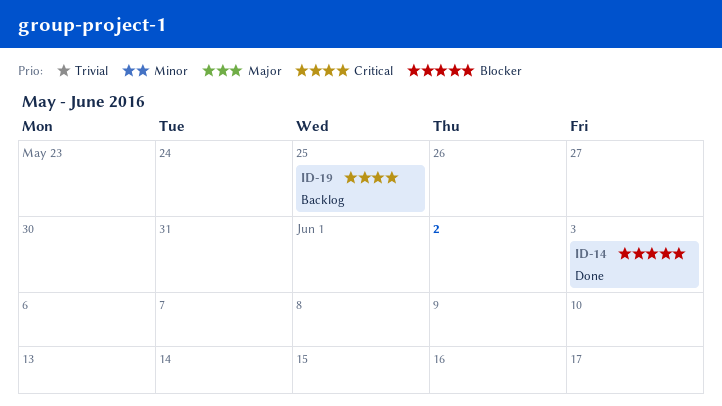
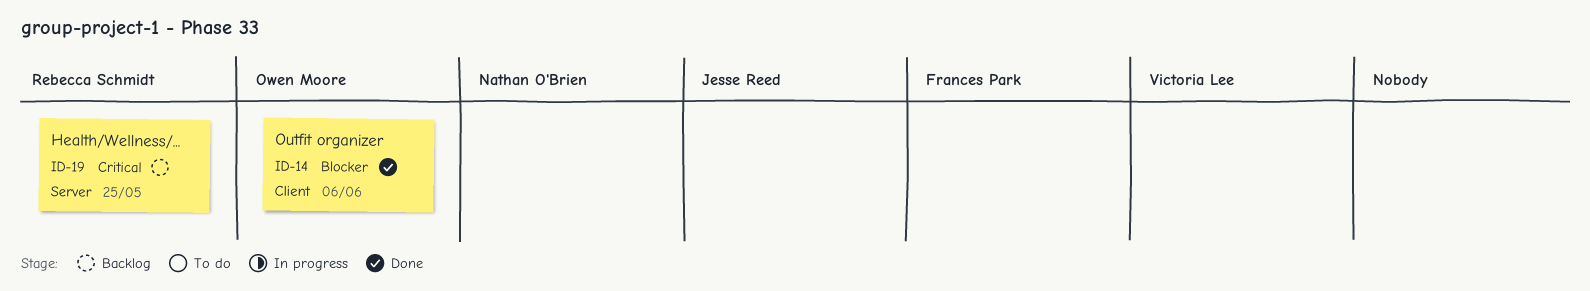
ID-14, due: Jun 3 -> Jun 6

